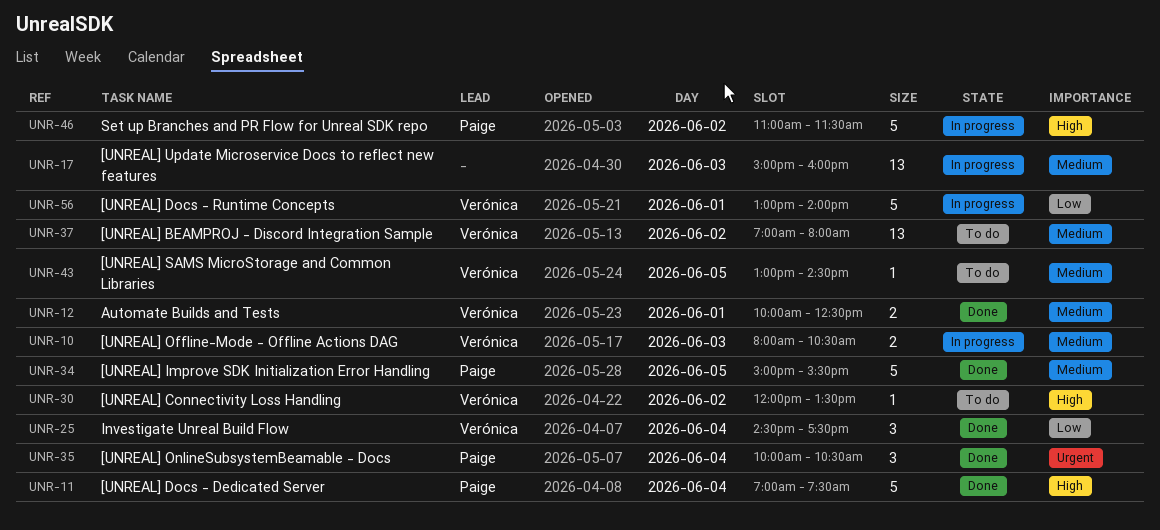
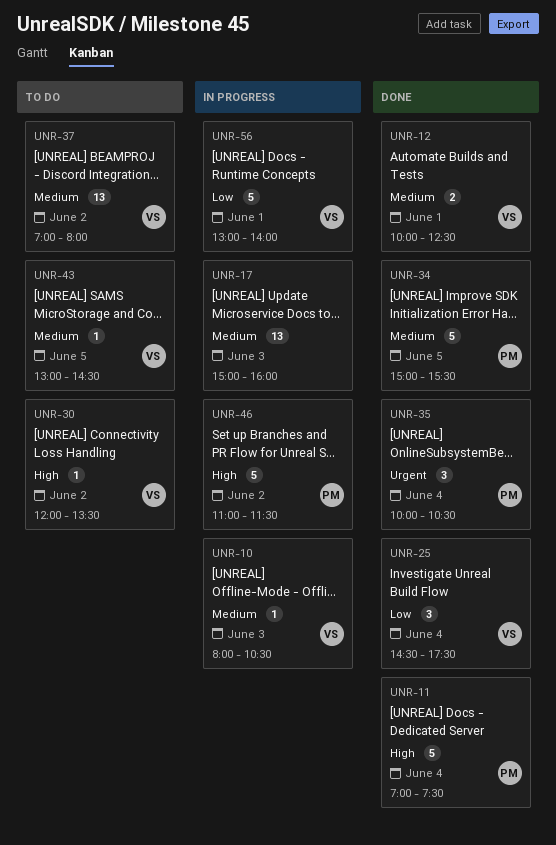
UNR-10, estimate: 2 -> 1

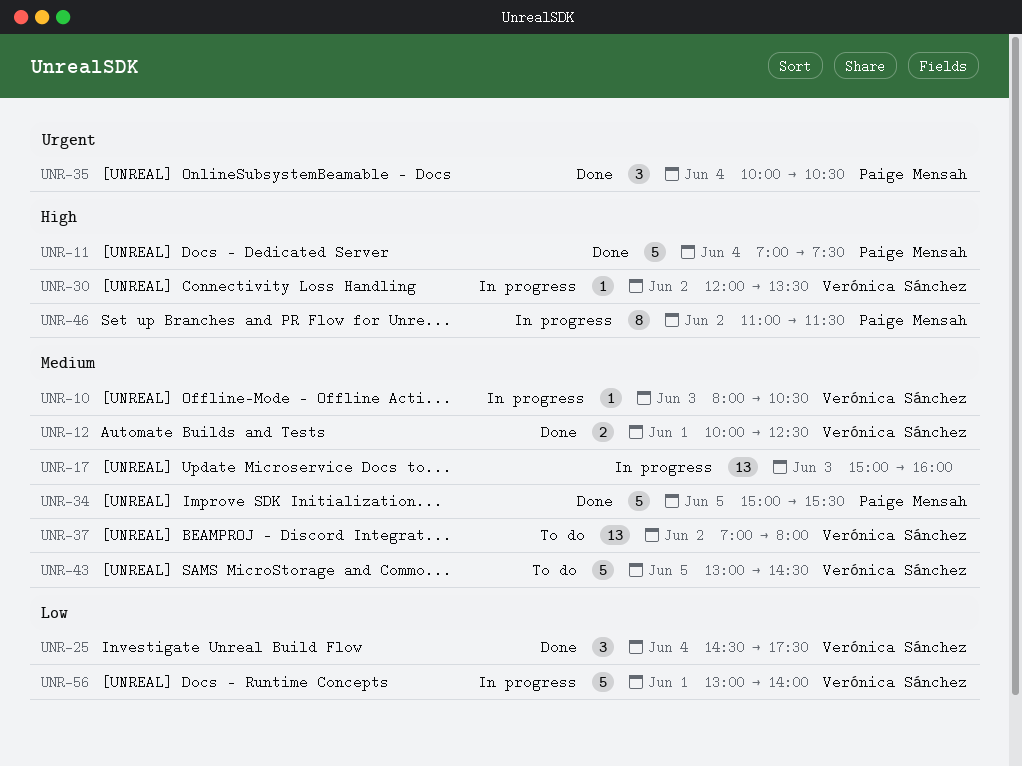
UNR-30, status: To do -> In progress
UNR-43, estimate: 1 -> 5
UNR-46, estimate: 5 -> 8

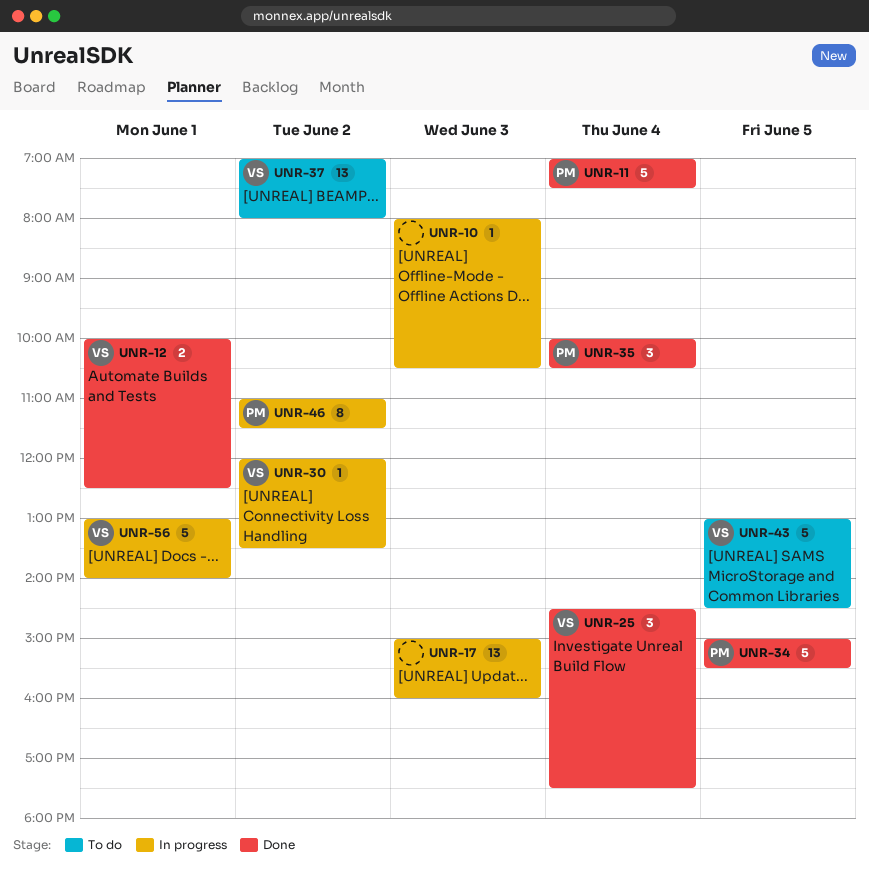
UNR-10, owner: Verónica Sánchez -> none

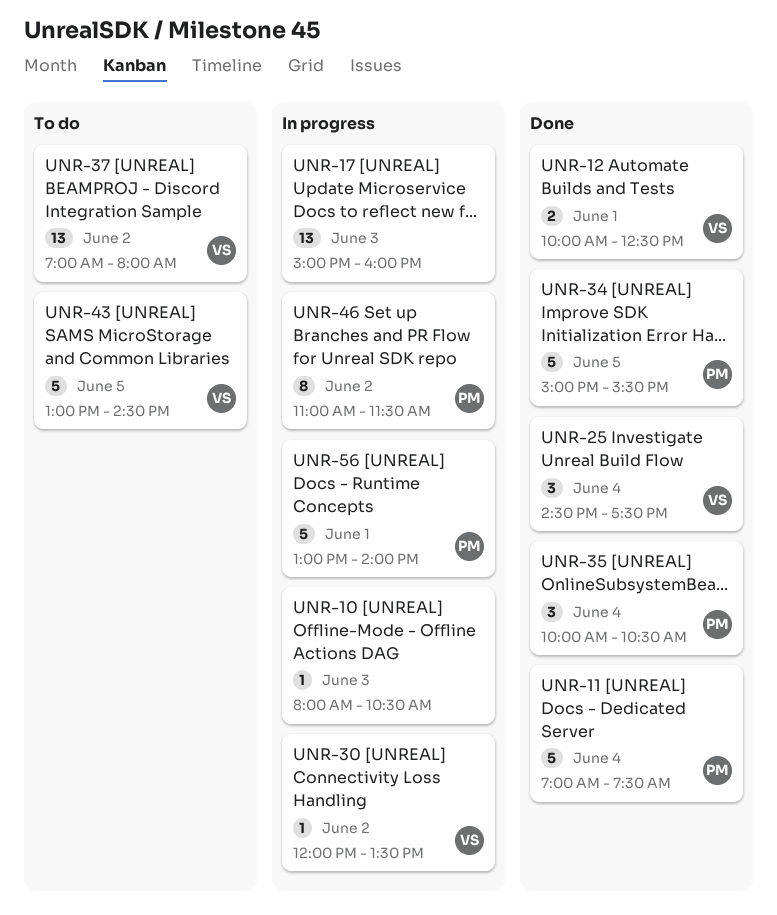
UNR-56, owner: VS -> PM

